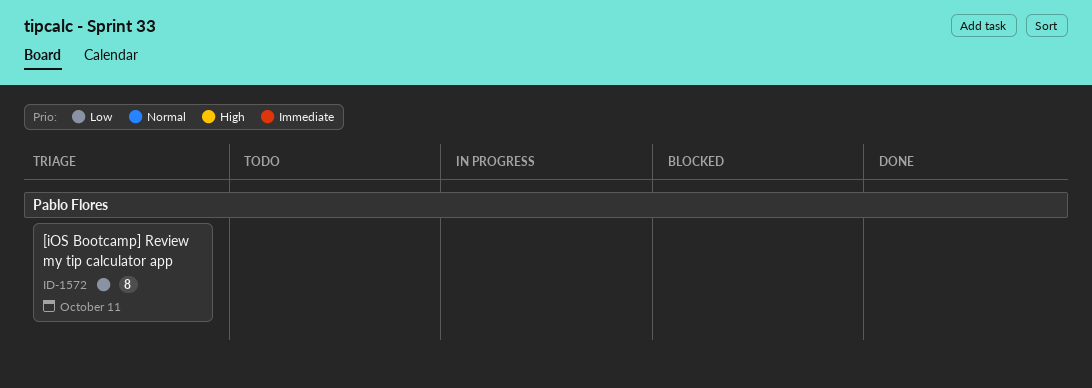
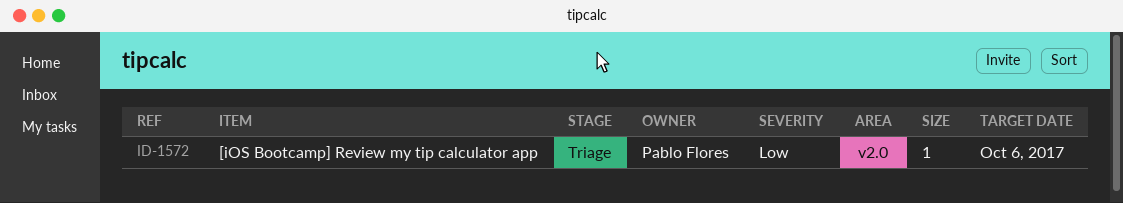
ID-1572, estimate: 8 -> 1
ID-1572, due: Oct 11 -> Oct 6

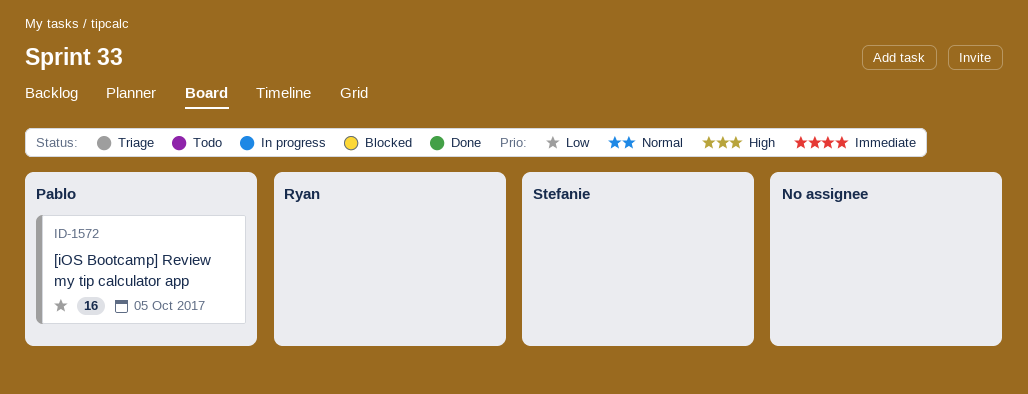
ID-1572, estimate: 1 -> 16
ID-1572, due: Oct 6 -> Oct 5

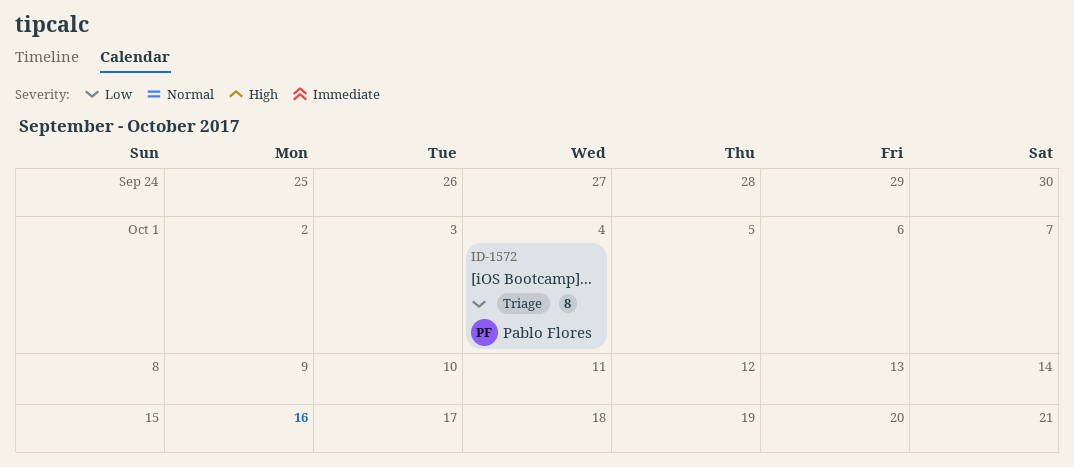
ID-1572, estimate: 16 -> 8
ID-1572, due: Oct 5 -> Oct 4

